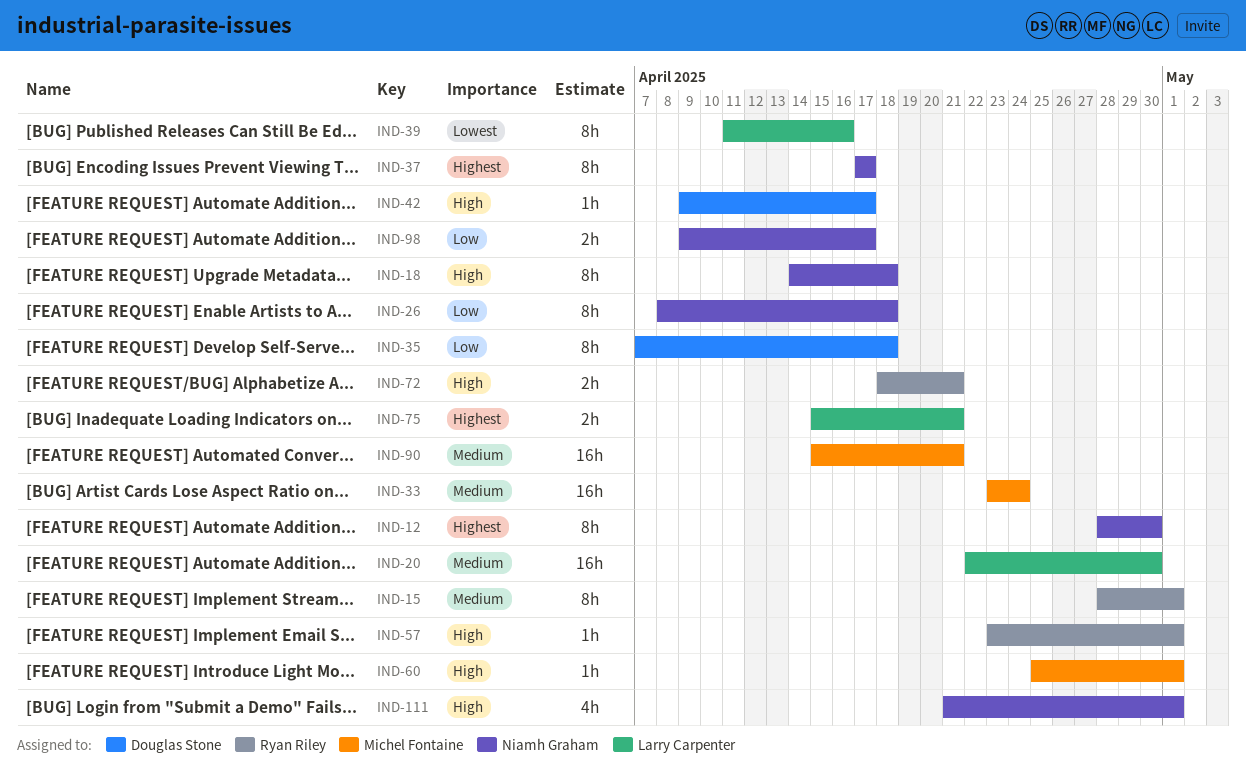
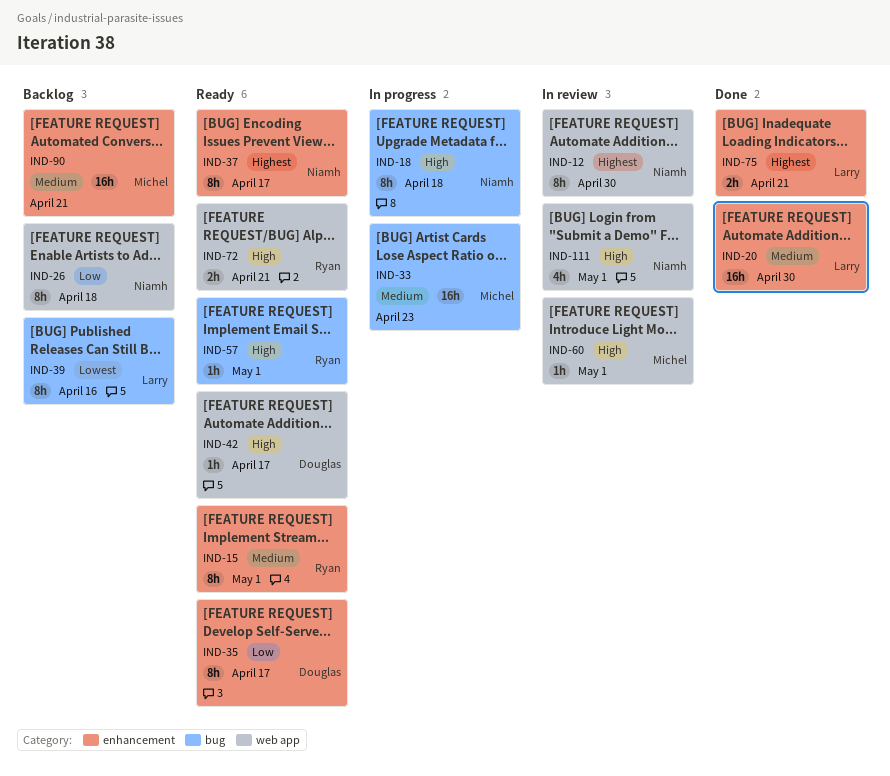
IND-33, due: Apr 24 -> Apr 23
IND-35, due: Apr 18 -> Apr 17
IND-98: present -> none

